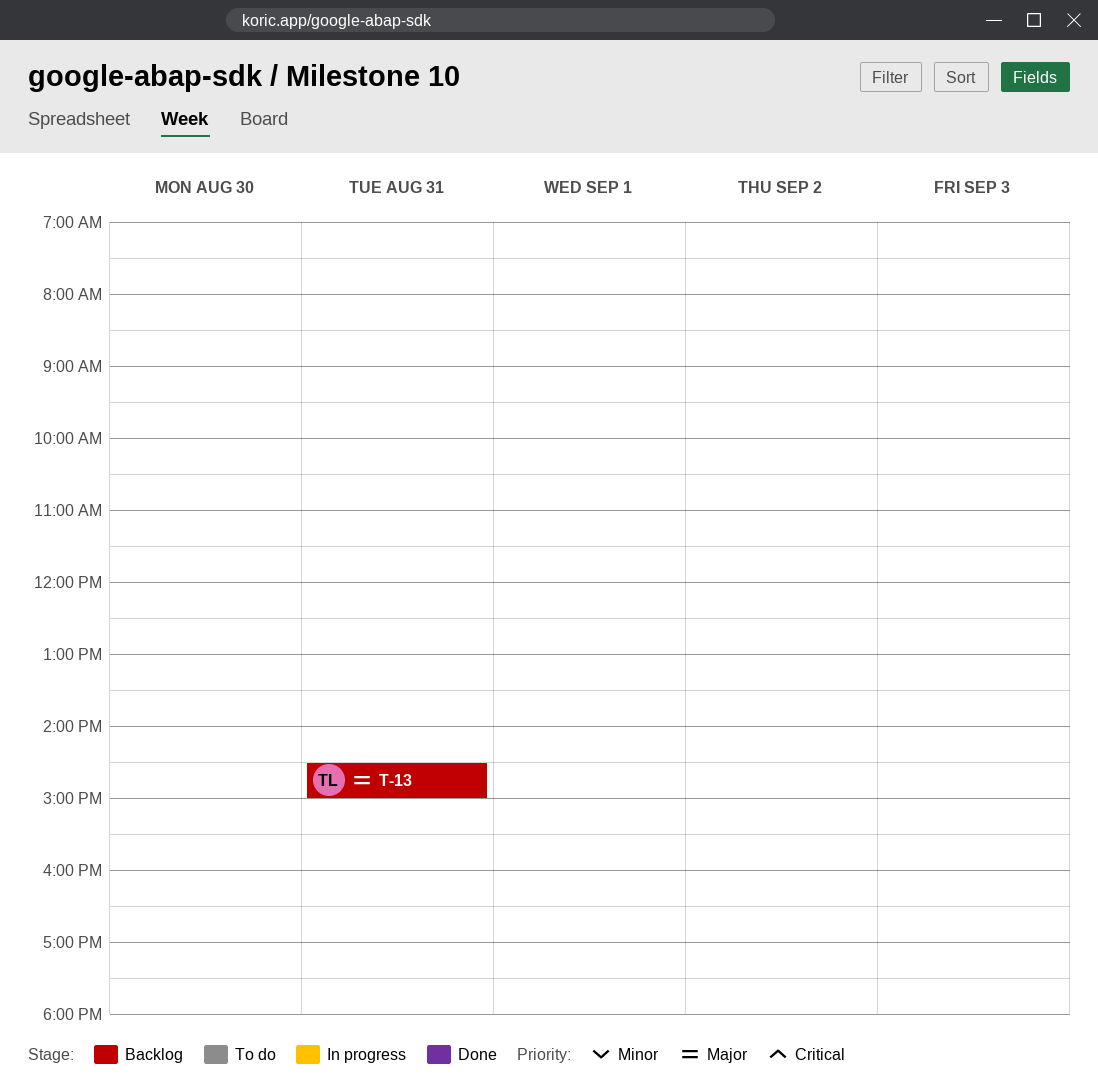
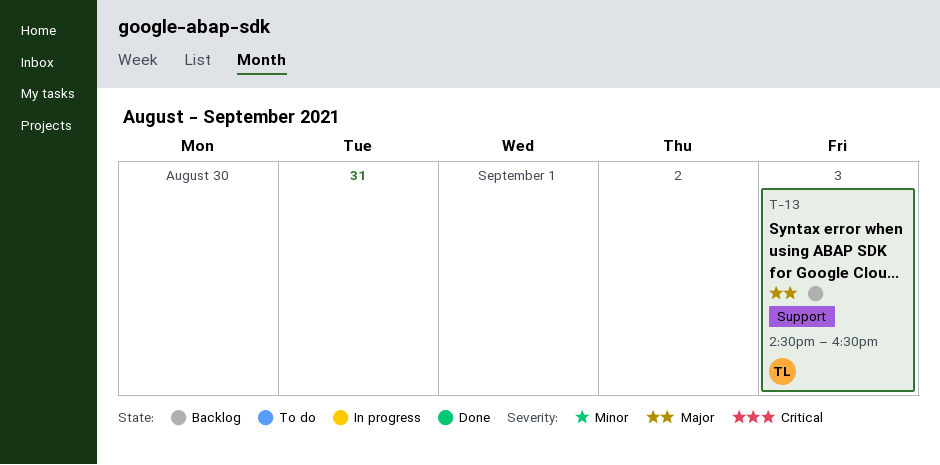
T-13, day: Aug 31 -> Sep 3
T-13, ends: 15:00 -> 16:30

